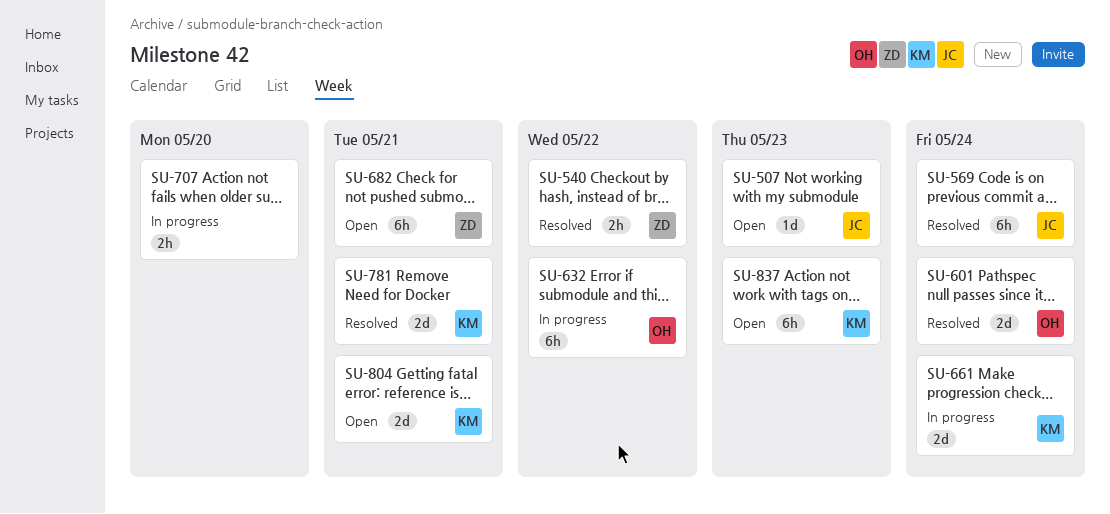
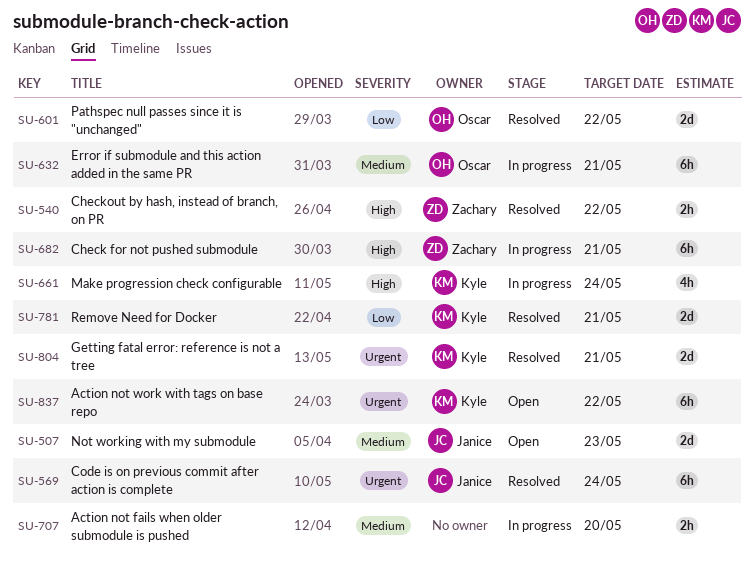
SU-507, estimate: 1d -> 2d
SU-601, due: May 24 -> May 22
SU-632, due: May 22 -> May 21
SU-661, estimate: 2d -> 4h
SU-682, status: Open -> In progress
SU-804, status: Open -> Resolved
SU-837, due: May 23 -> May 22

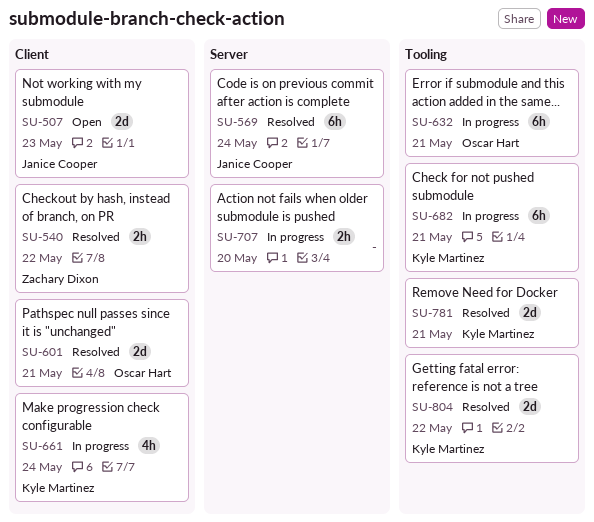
SU-601, due: May 22 -> May 21
SU-682, owner: Zachary Dixon -> Kyle Martinez
SU-804, due: May 21 -> May 22
SU-837: present -> none

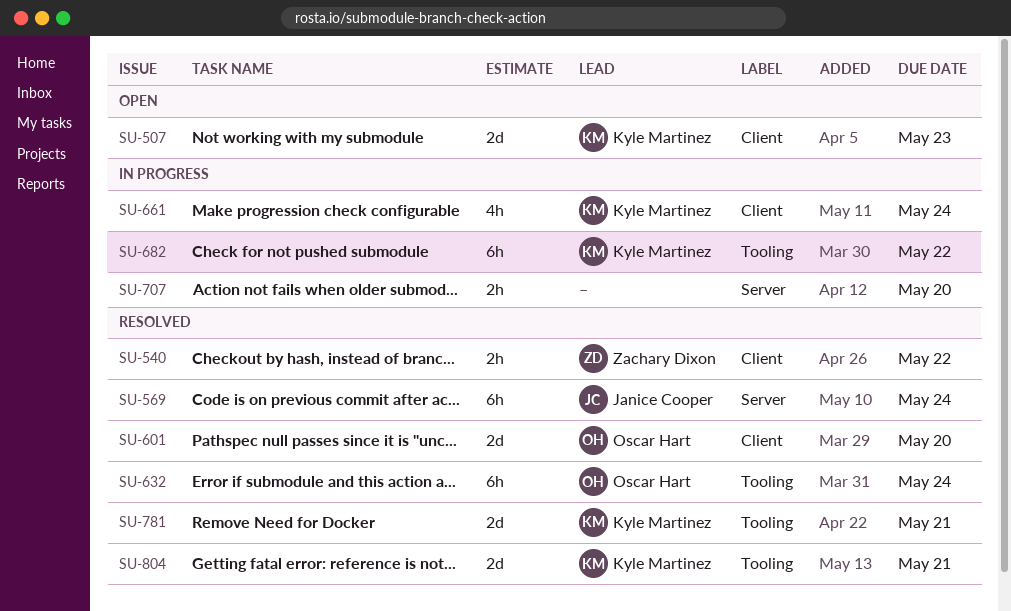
SU-507, owner: Janice Cooper -> Kyle Martinez
SU-601, due: May 21 -> May 20
SU-632, status: In progress -> Resolved
SU-632, due: May 21 -> May 24
SU-682, due: May 21 -> May 22
SU-804, due: May 22 -> May 21

